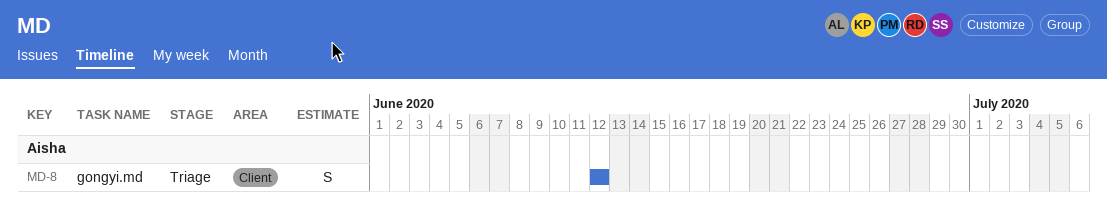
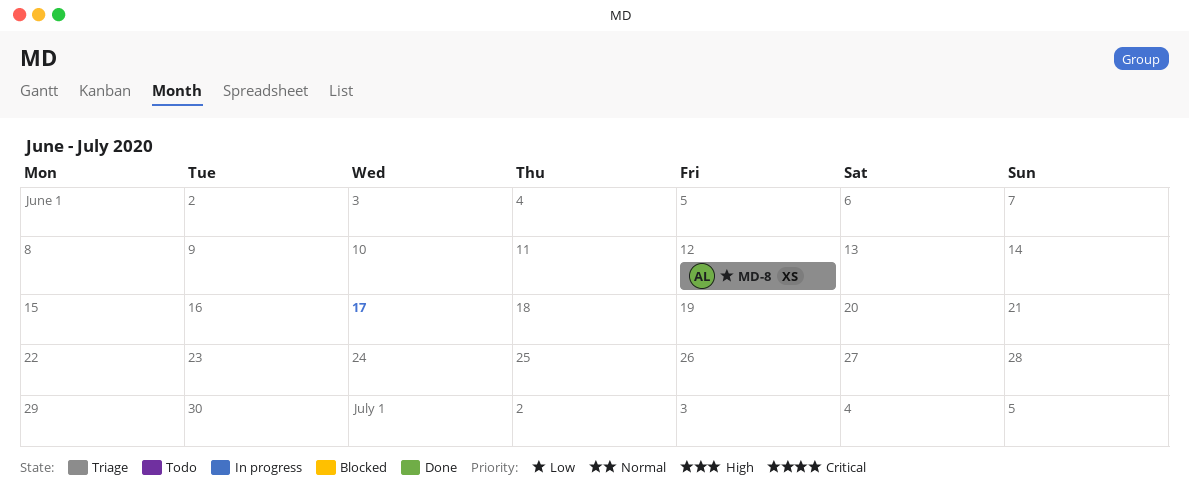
MD-8, estimate: S -> XS

